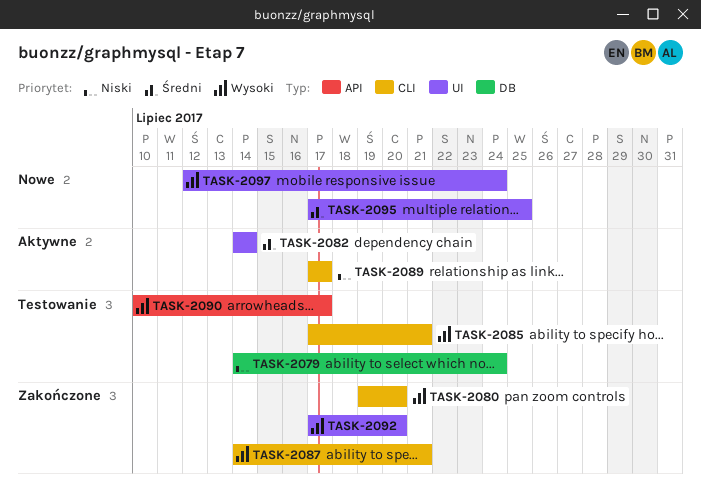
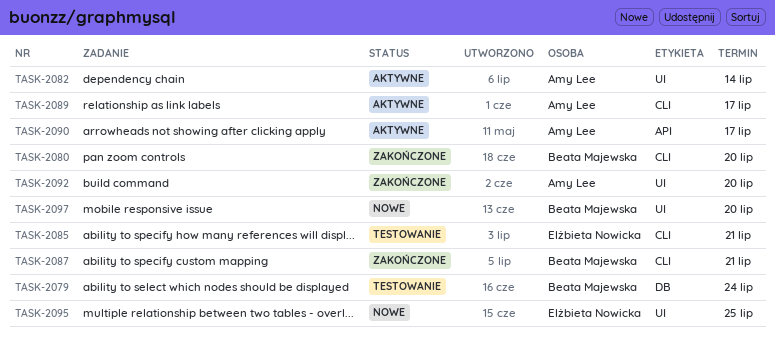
TASK-2090, status: Testowanie -> Aktywne
TASK-2097, due: Jul 24 -> Jul 20

